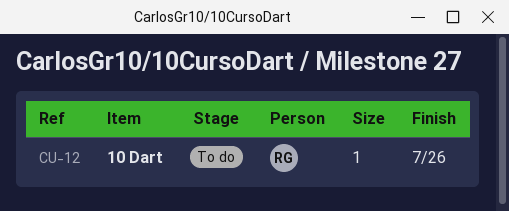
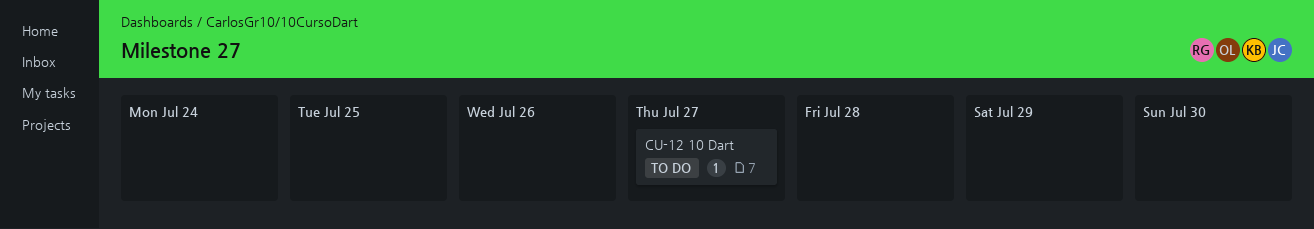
CU-12, due: Jul 26 -> Jul 27

